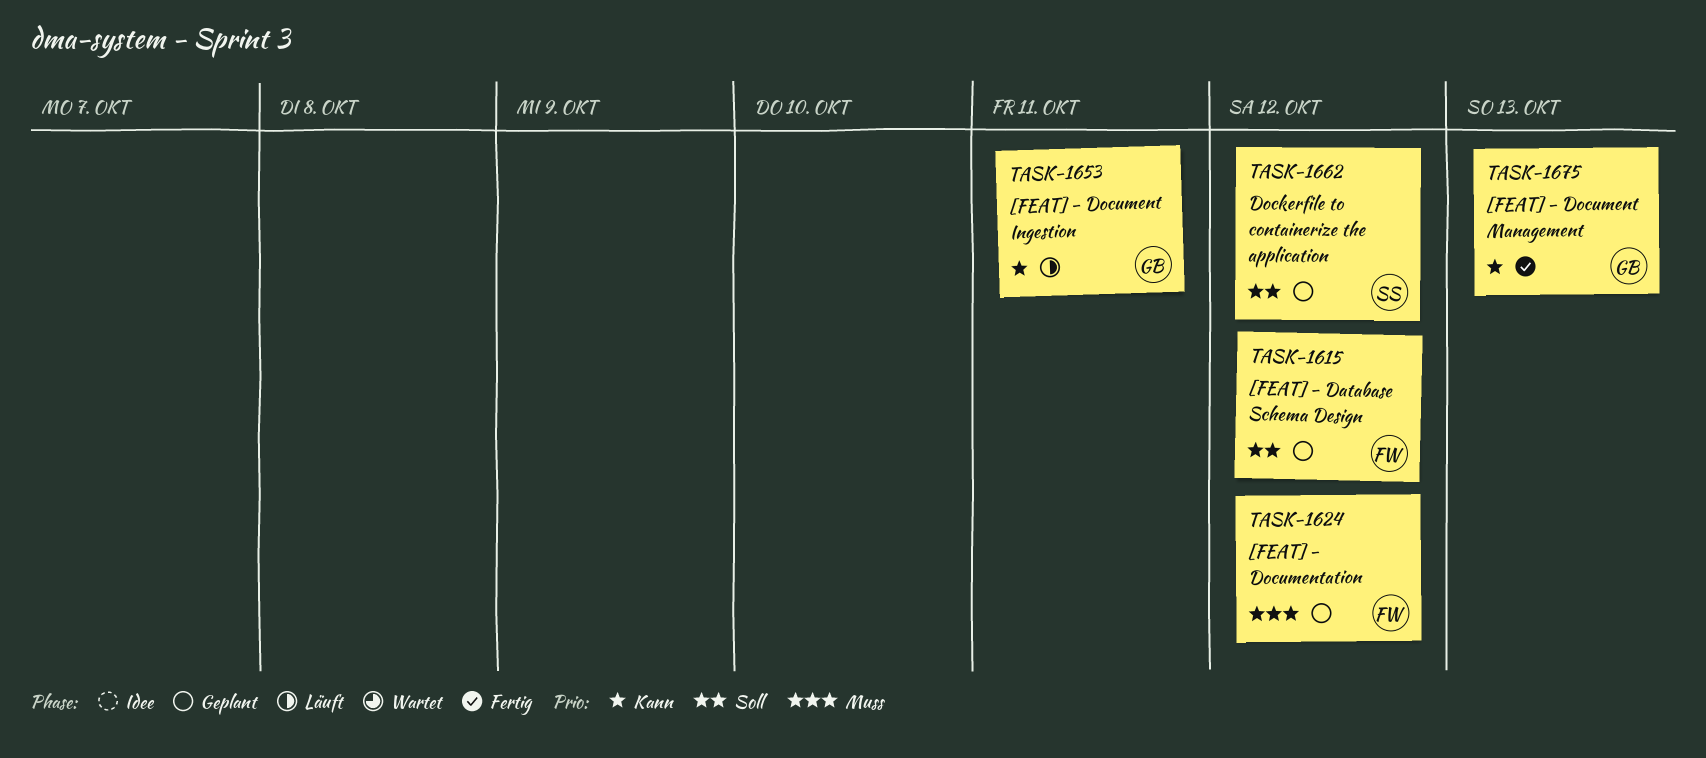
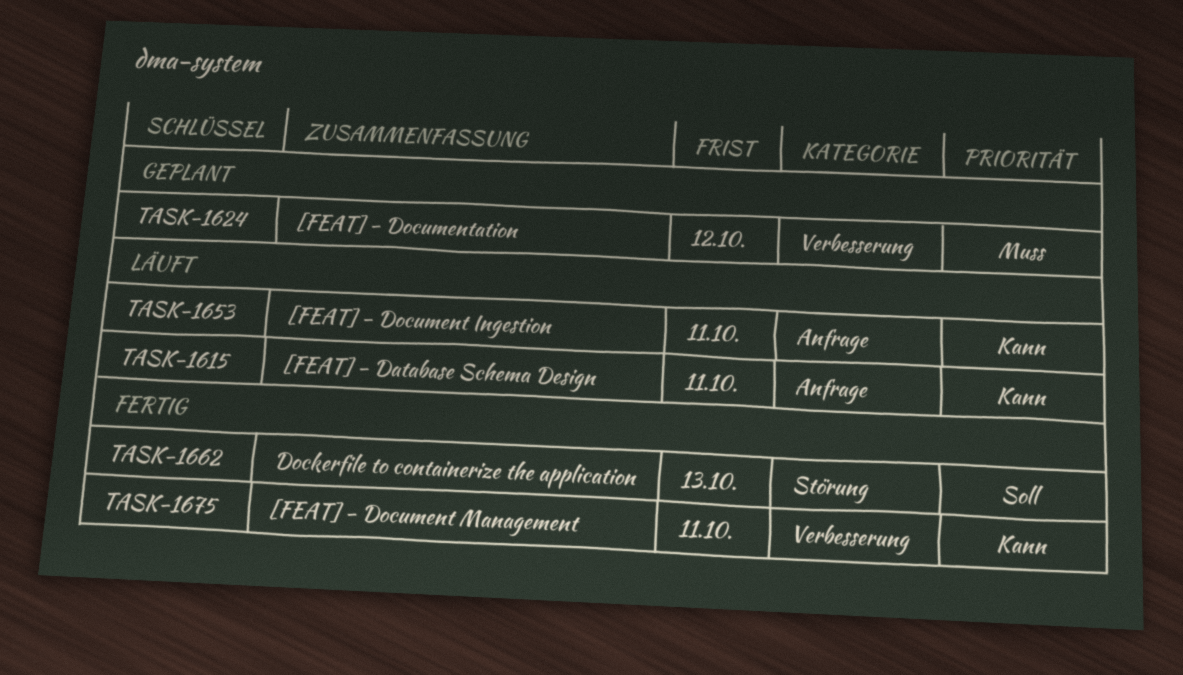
TASK-1615, status: Geplant -> Läuft
TASK-1615, priority: Soll -> Kann
TASK-1615, due: Oct 12 -> Oct 11
TASK-1662, status: Geplant -> Fertig
TASK-1662, due: Oct 12 -> Oct 13
TASK-1675, due: Oct 13 -> Oct 11

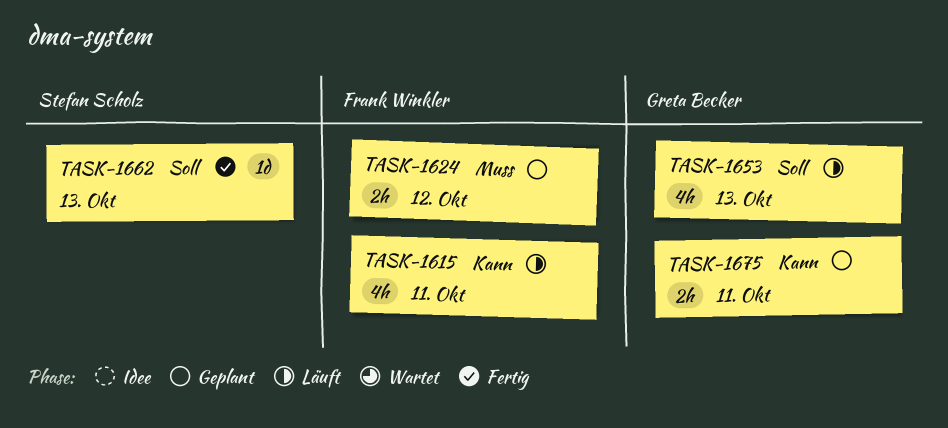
TASK-1653, priority: Kann -> Soll
TASK-1653, due: Oct 11 -> Oct 13
TASK-1675, status: Fertig -> Geplant

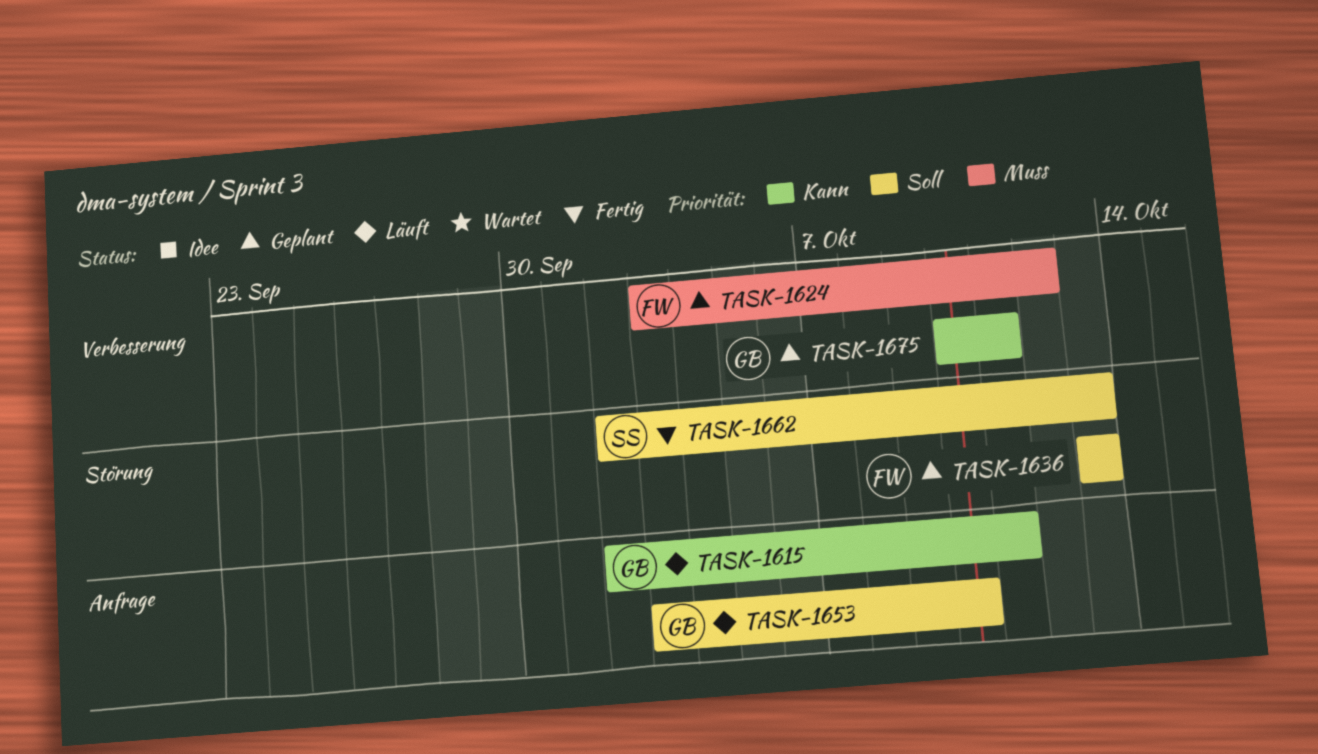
TASK-1615, owner: Frank Winkler -> Greta Becker
TASK-1636: none -> present
TASK-1653, due: Oct 13 -> Oct 10

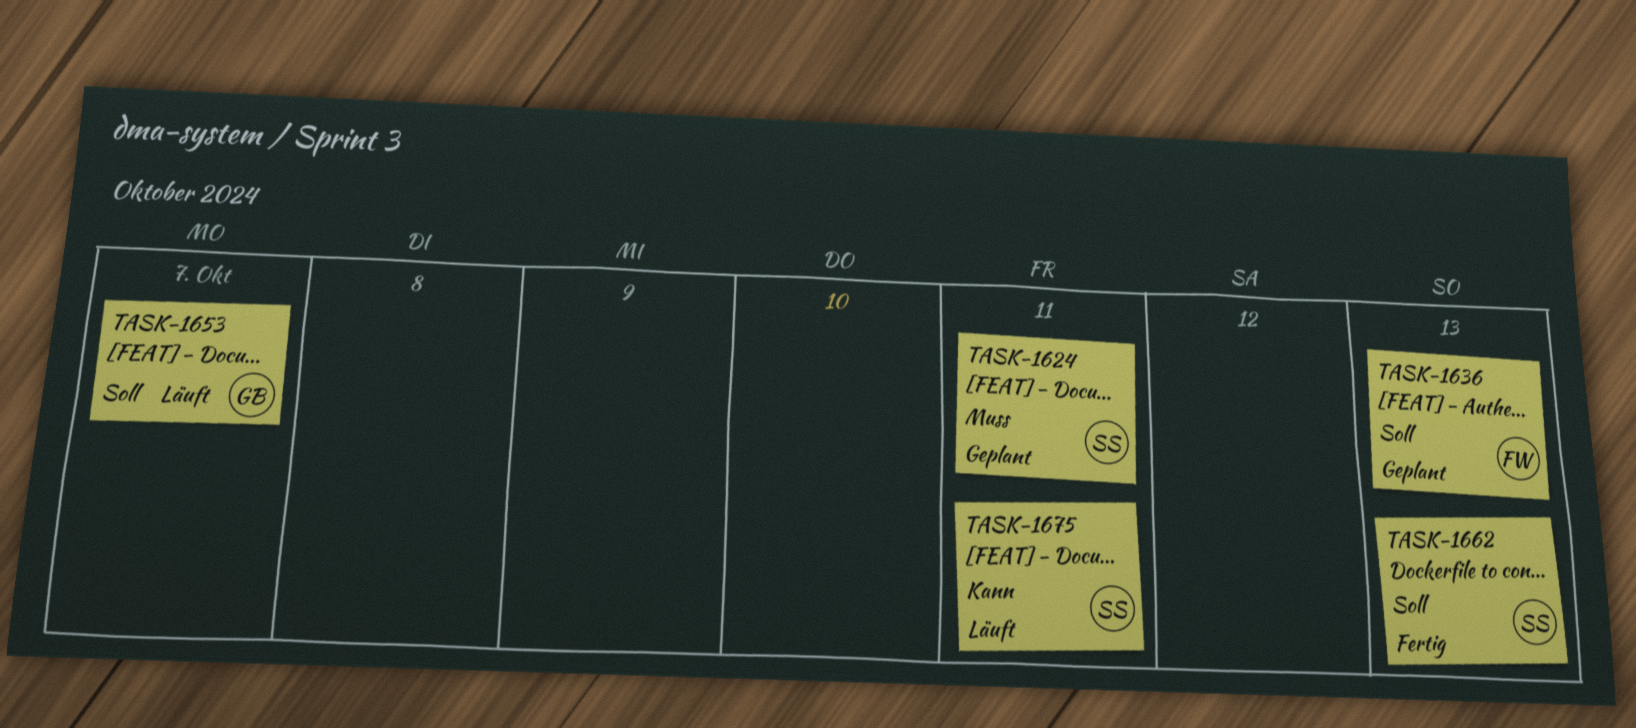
TASK-1615: present -> none
TASK-1624, owner: FW -> SS
TASK-1624, due: Oct 12 -> Oct 11
TASK-1653, due: Oct 10 -> Oct 7
TASK-1675, status: Geplant -> Läuft
TASK-1675, owner: GB -> SS

